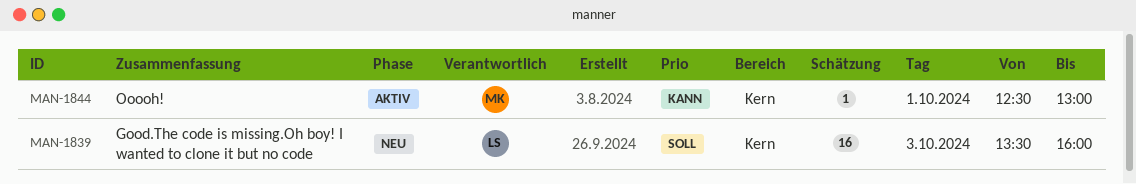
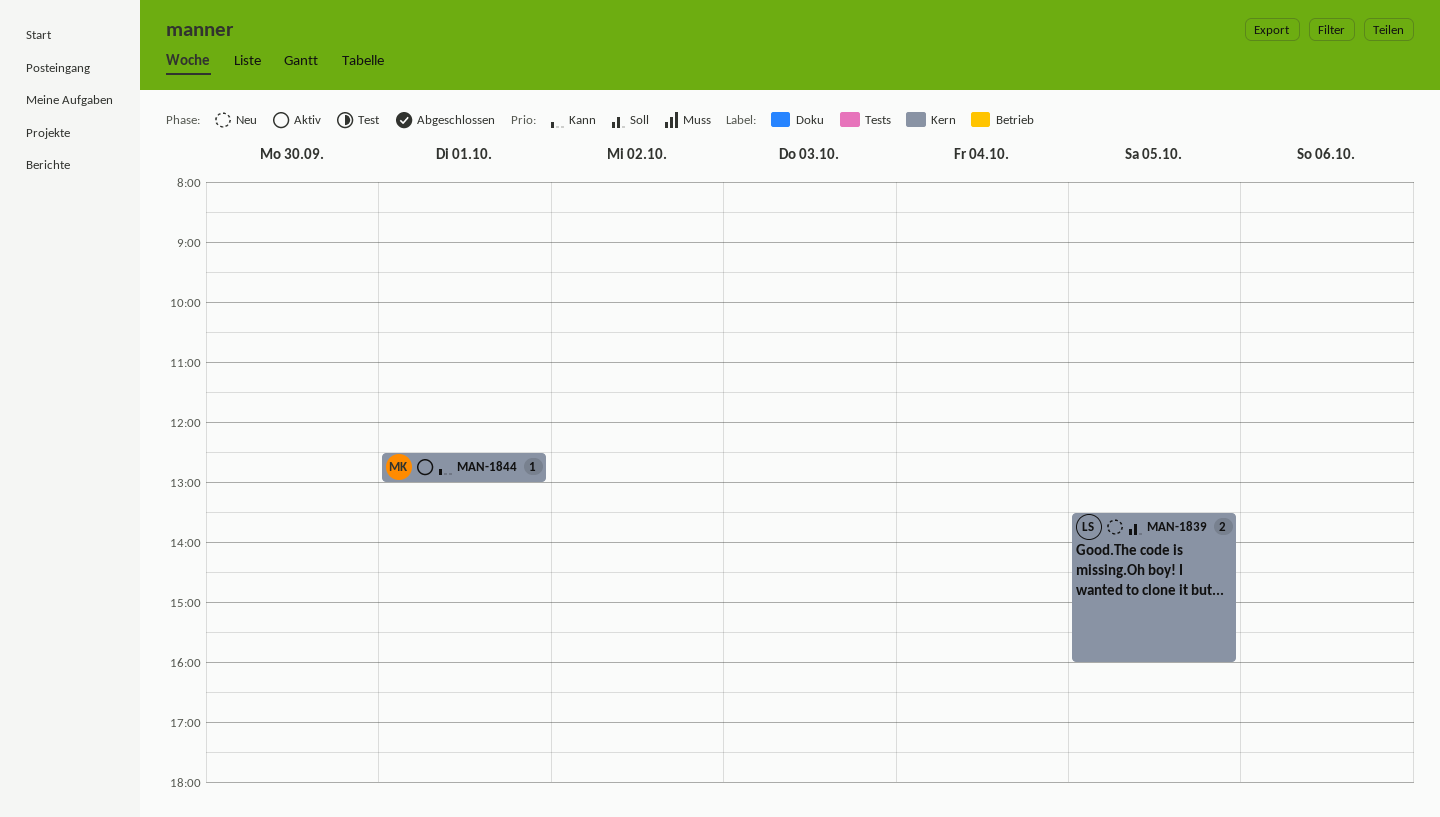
MAN-1839, estimate: 16 -> 2
MAN-1839, day: Oct 3 -> Oct 5

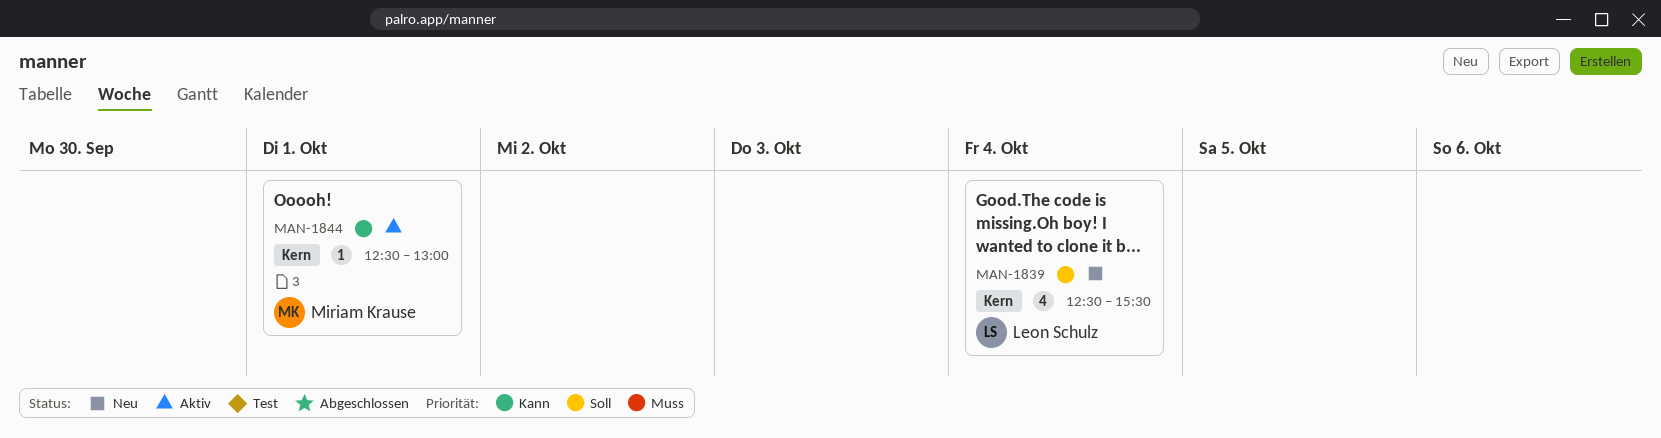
MAN-1839, estimate: 2 -> 4
MAN-1839, day: Oct 5 -> Oct 4
MAN-1839, begins: 13:30 -> 12:30
MAN-1839, ends: 16:00 -> 15:30

